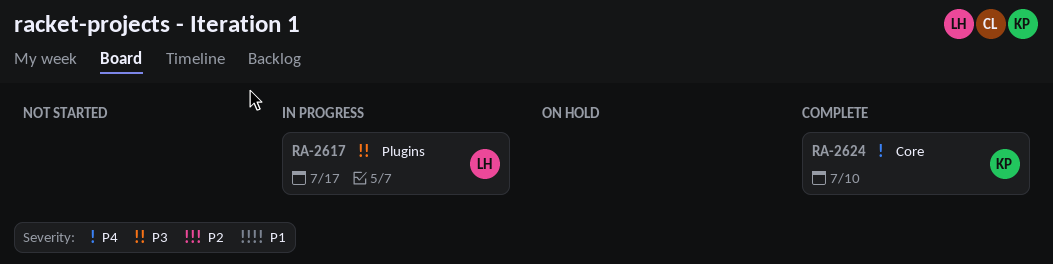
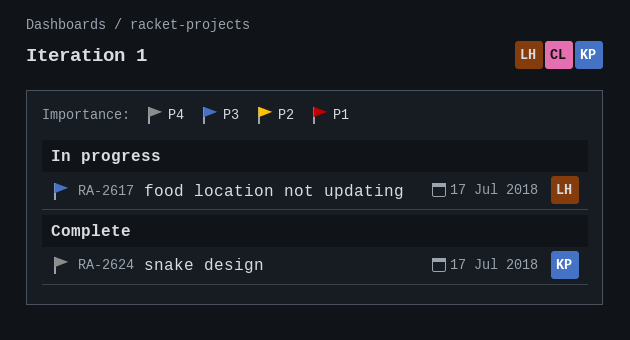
RA-2624, due: Jul 10 -> Jul 17

